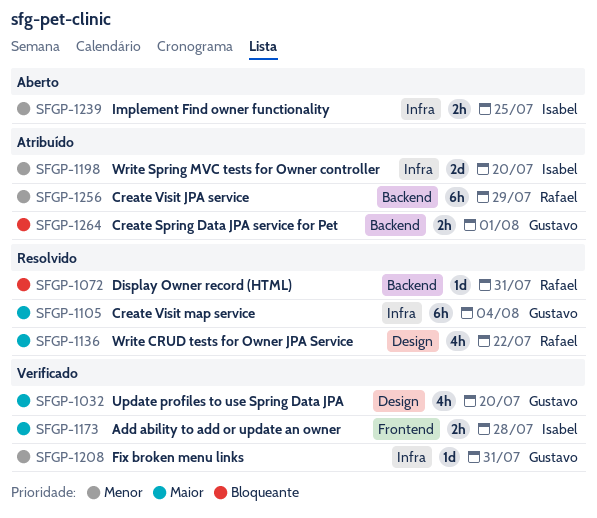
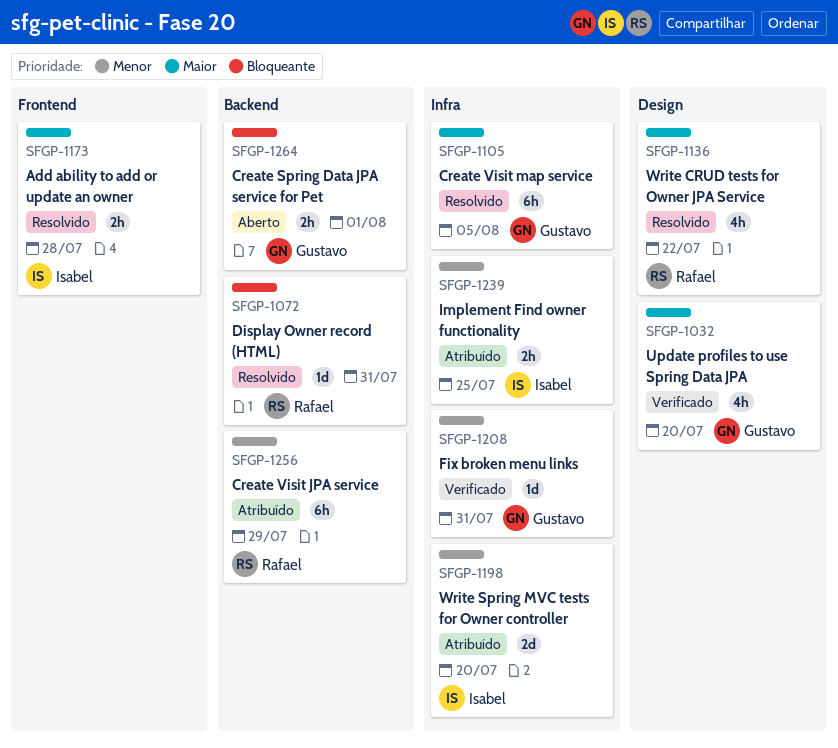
SFGP-1105, due: Aug 4 -> Aug 5
SFGP-1173, status: Verificado -> Resolvido
SFGP-1239, status: Aberto -> Atribuído
SFGP-1264, status: Atribuído -> Aberto

